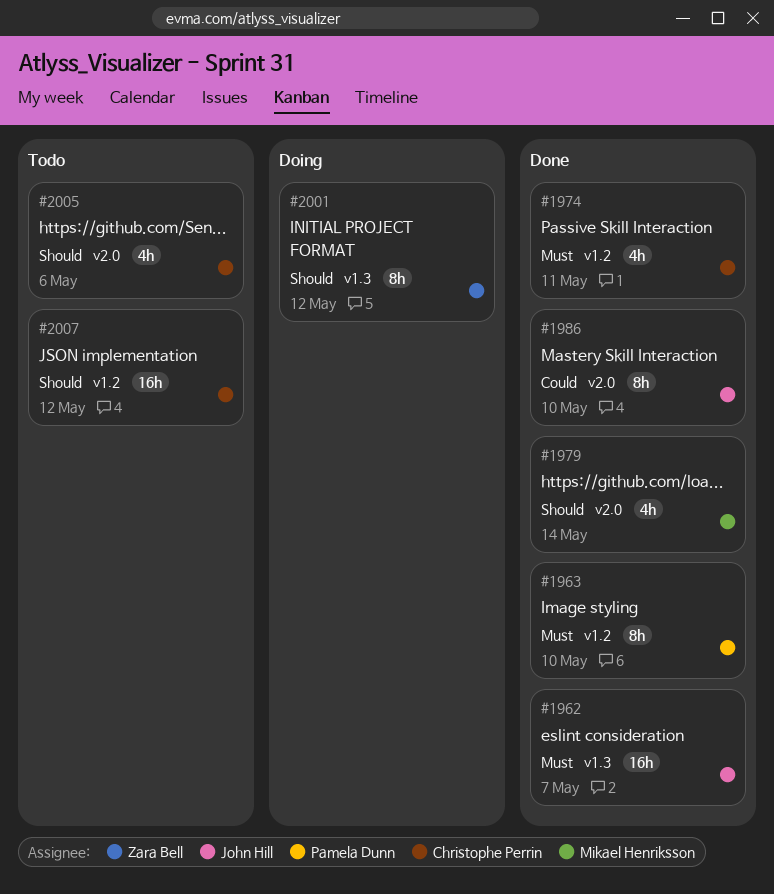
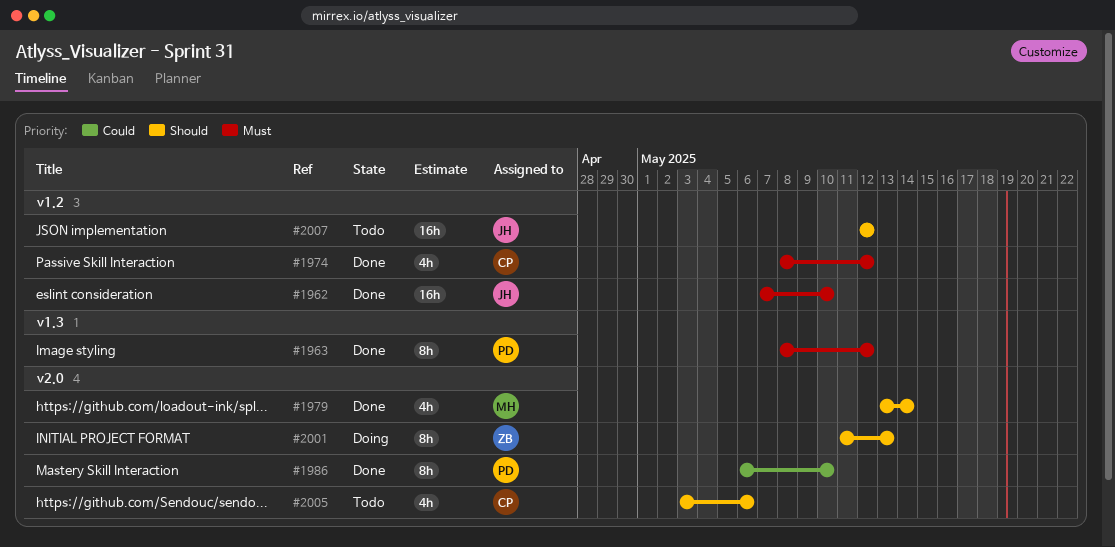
#1962, label: v1.3 -> v1.2
#1962, due: May 7 -> May 10
#1963, label: v1.2 -> v1.3
#1963, due: May 10 -> May 12
#1974, due: May 11 -> May 12
#1986, owner: John Hill -> Pamela Dunn
#2001, label: v1.3 -> v2.0
#2001, due: May 12 -> May 13
#2007, owner: Christophe Perrin -> John Hill

